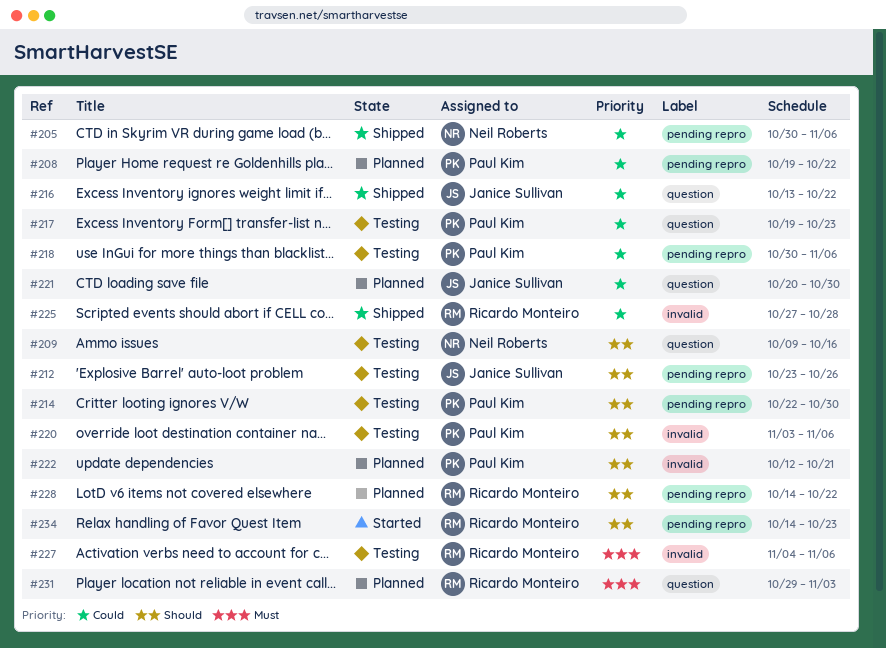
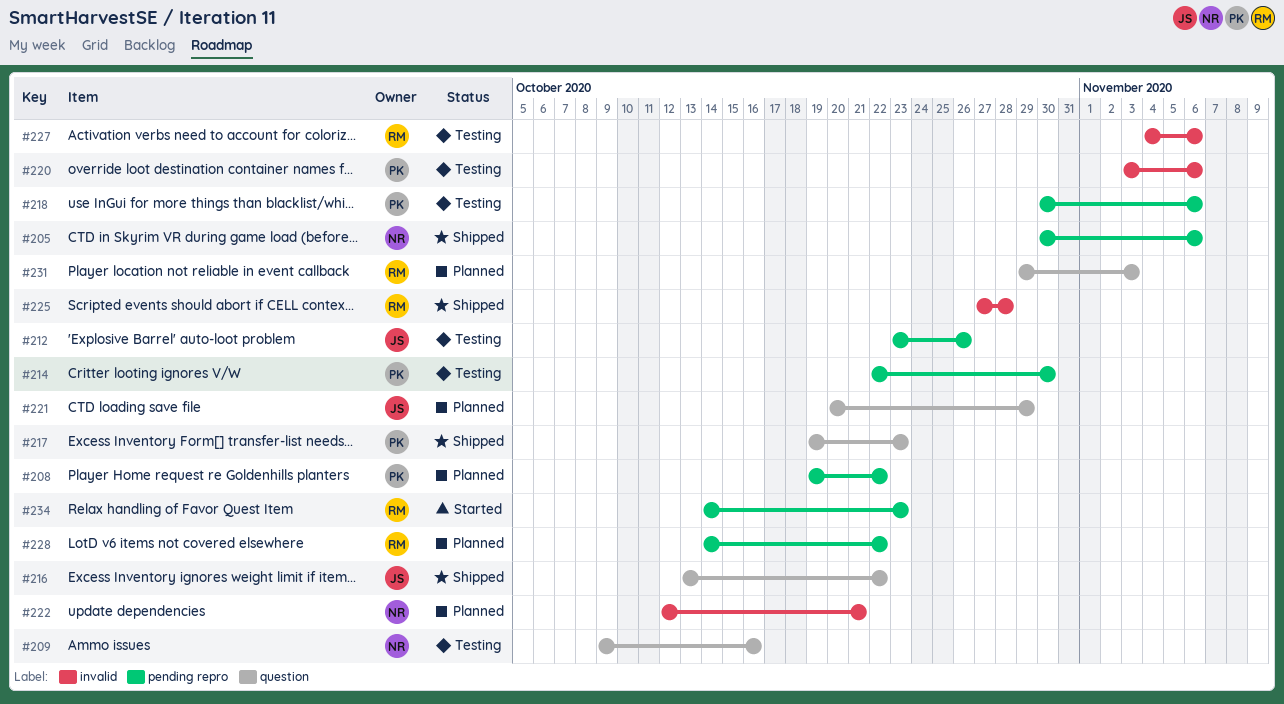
#217, status: Testing -> Shipped
#221, due: Oct 30 -> Oct 29
#222, owner: Paul Kim -> Neil Roberts

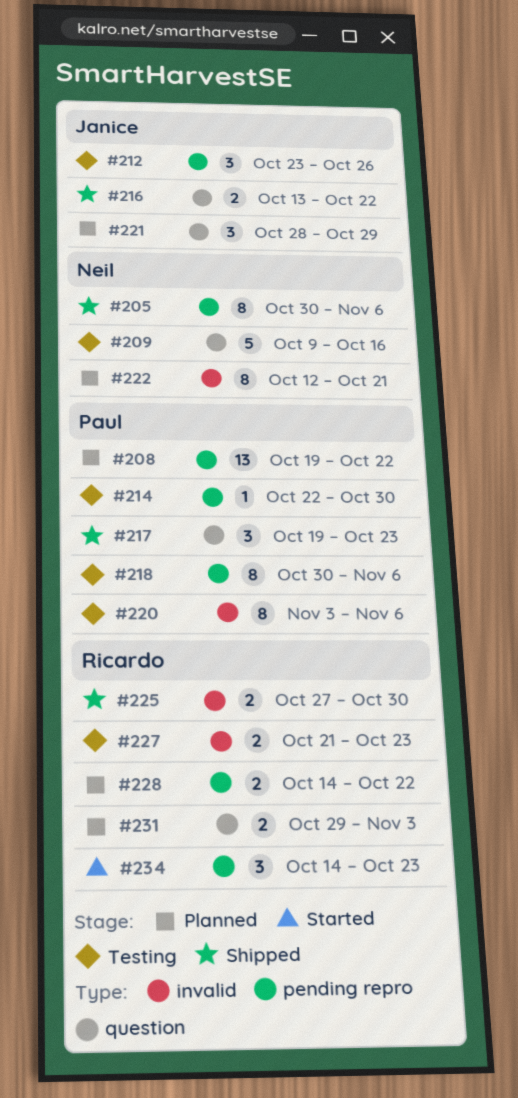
#221, start: Oct 20 -> Oct 28
#225, due: Oct 28 -> Oct 30
#227, start: Nov 4 -> Oct 21
#227, due: Nov 6 -> Oct 23

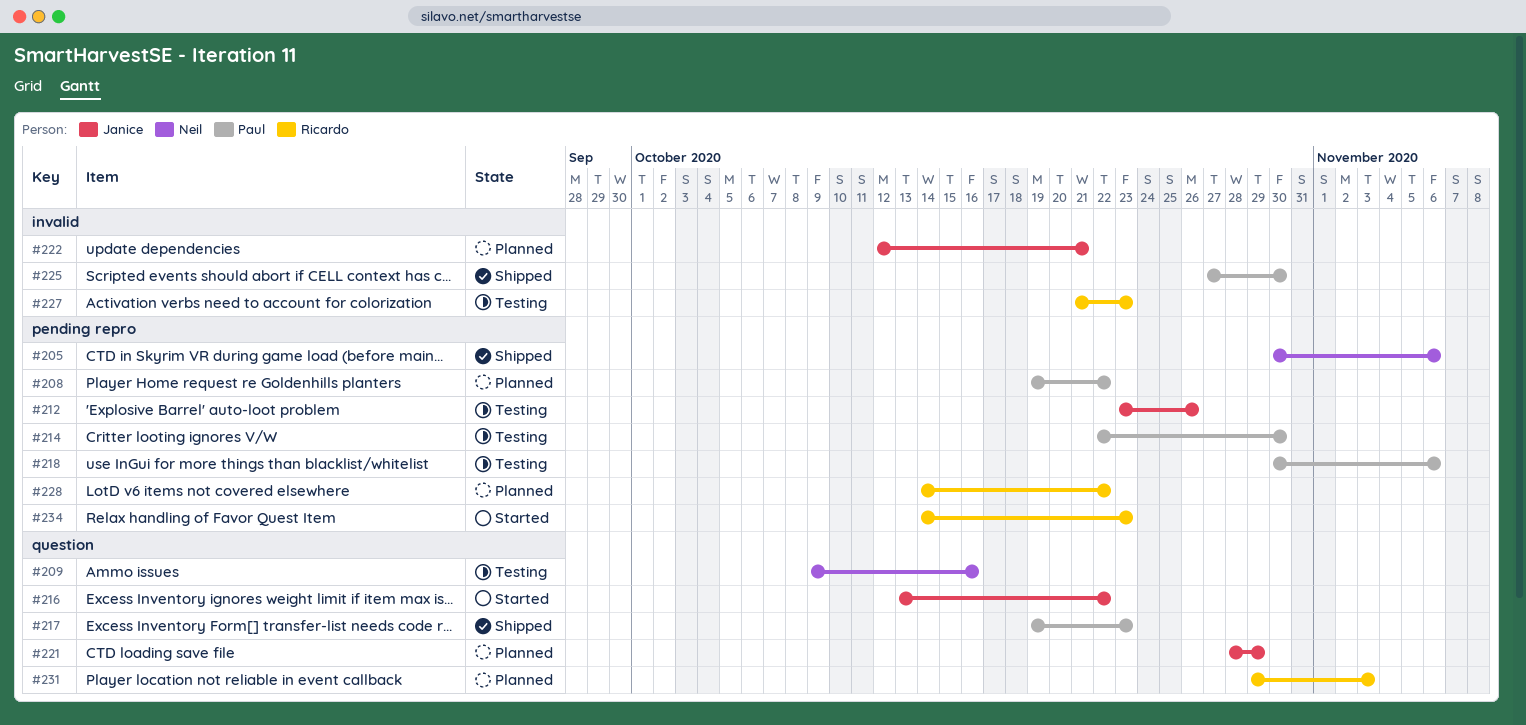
#216, status: Shipped -> Started
#220: present -> none
#222, owner: Neil -> Janice
#225, owner: Ricardo -> Paul

